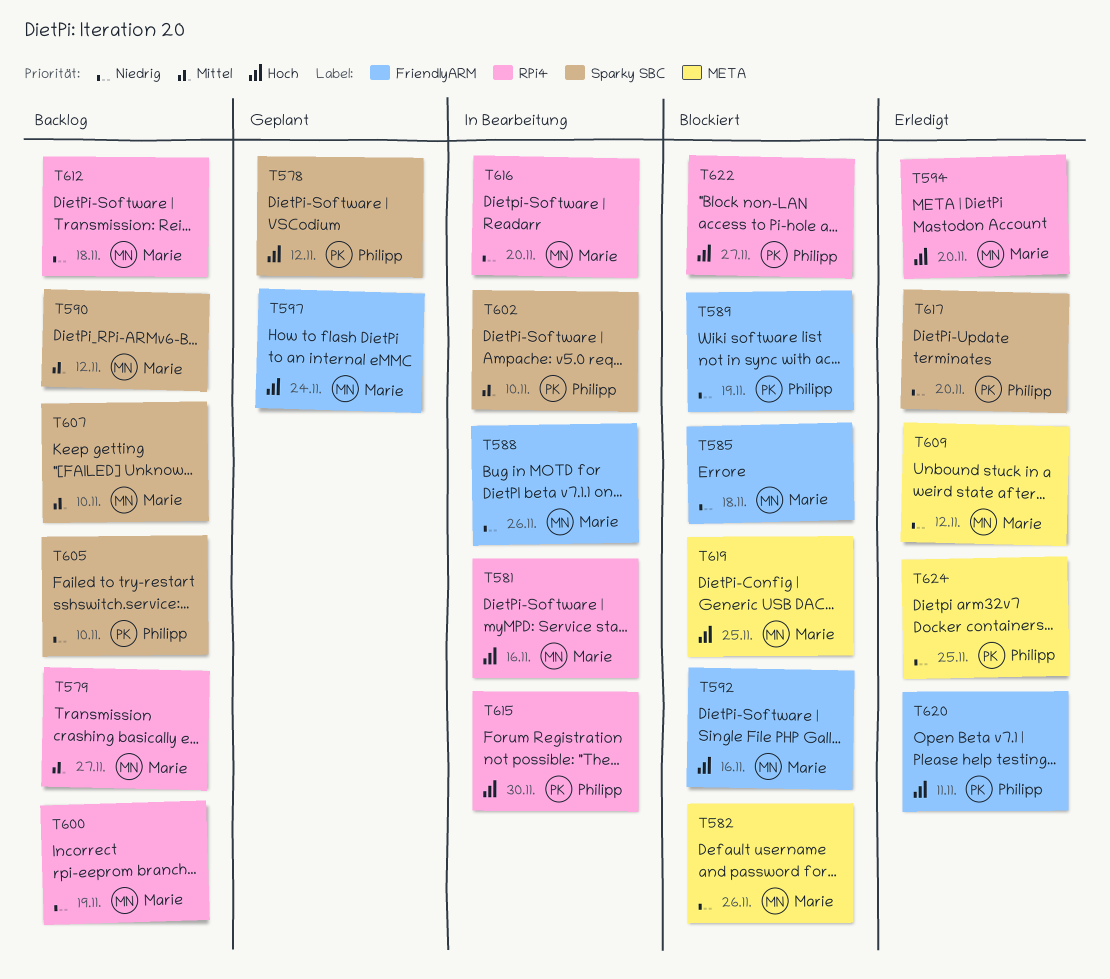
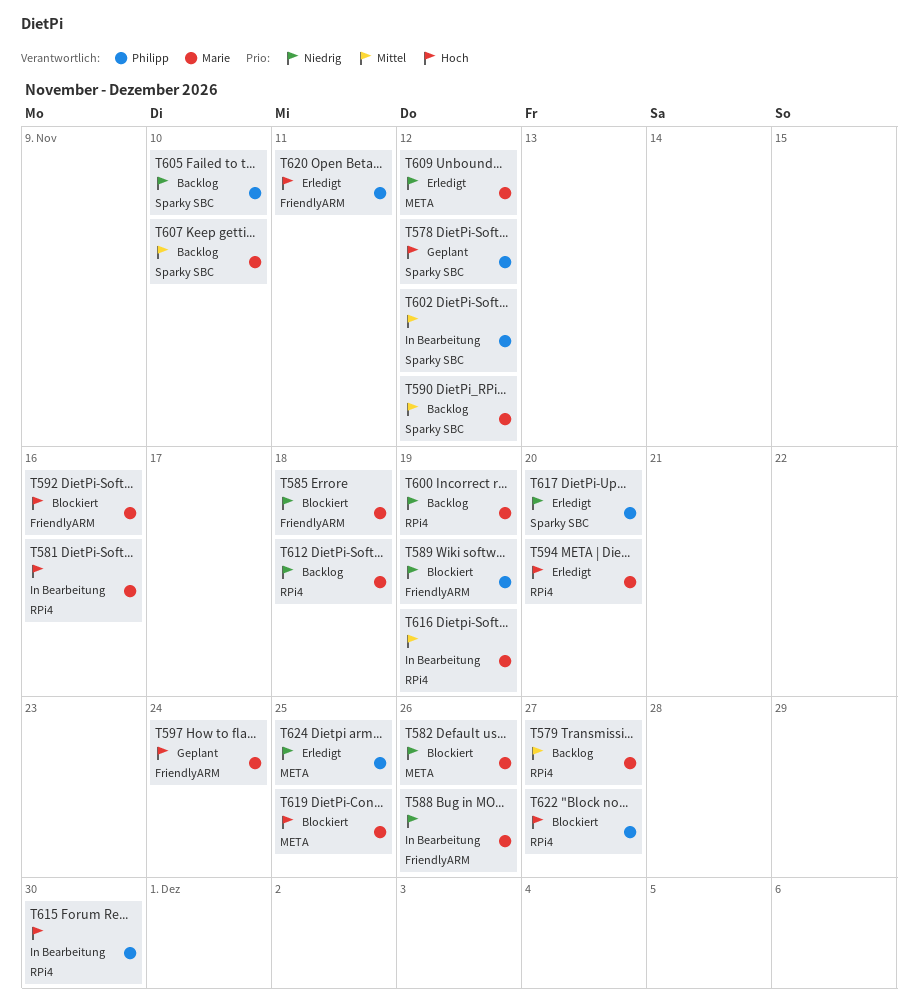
T602, due: Nov 10 -> Nov 12
T616, priority: Niedrig -> Mittel
T616, due: Nov 20 -> Nov 19

